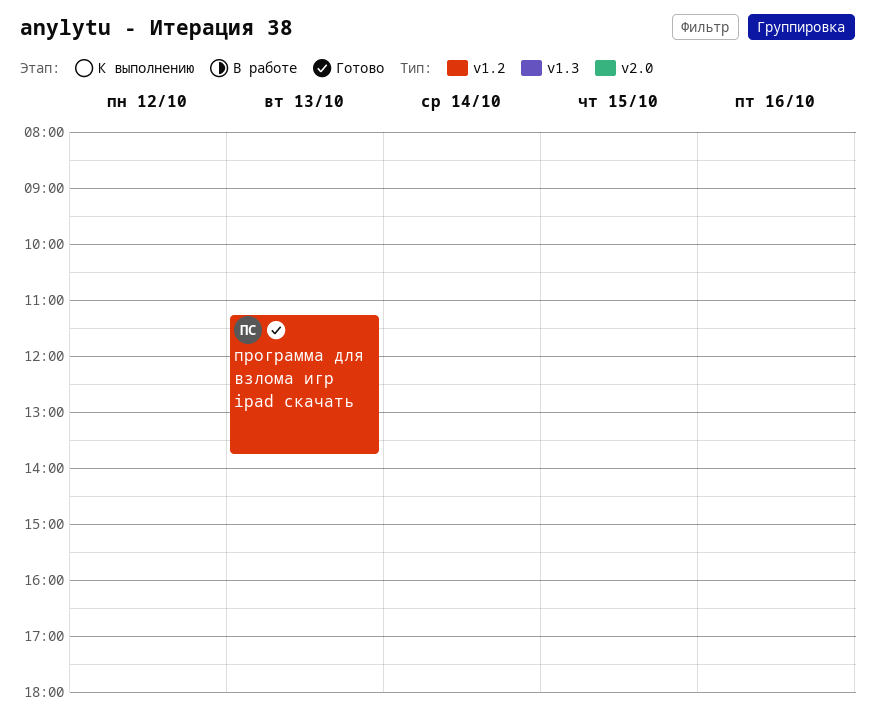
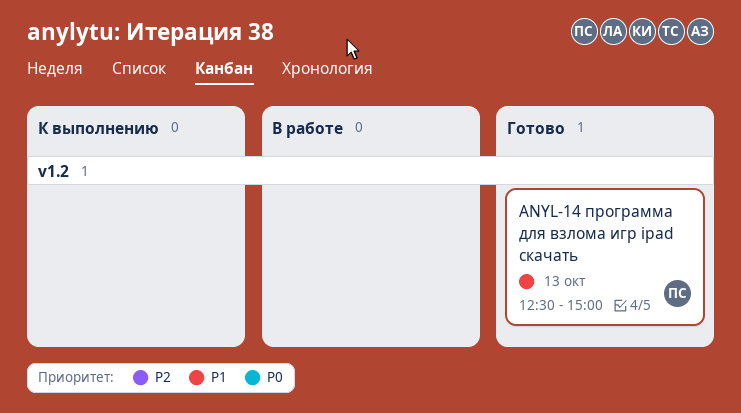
программа для взлома игр ipad скачать, begins: 11:15 -> 12:30
программа для взлома игр ipad скачать, ends: 13:45 -> 15:00

